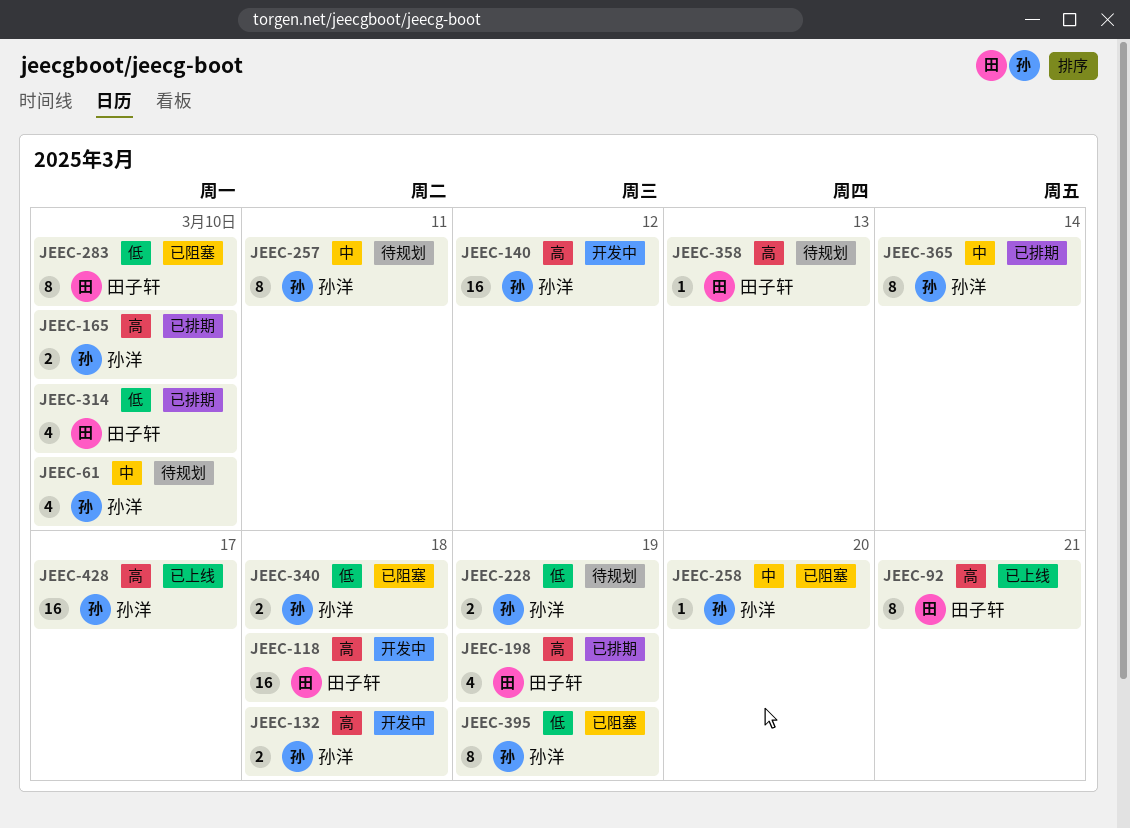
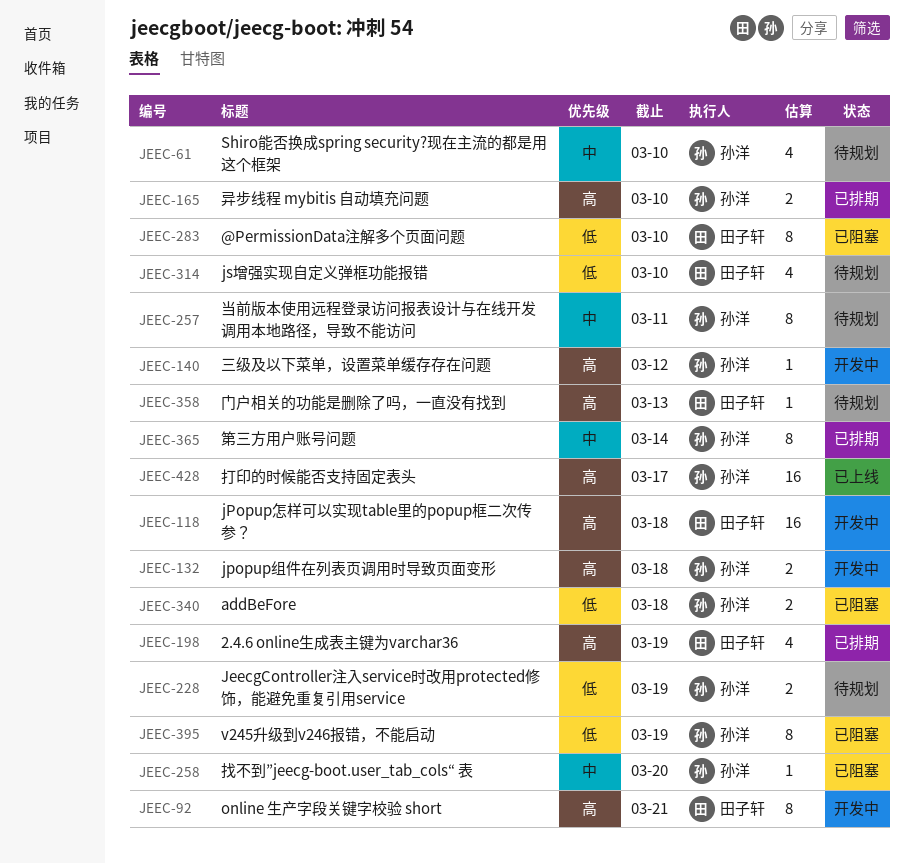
JEEC-92, status: 已上线 -> 开发中
JEEC-140, estimate: 16 -> 1
JEEC-314, status: 已排期 -> 待规划

